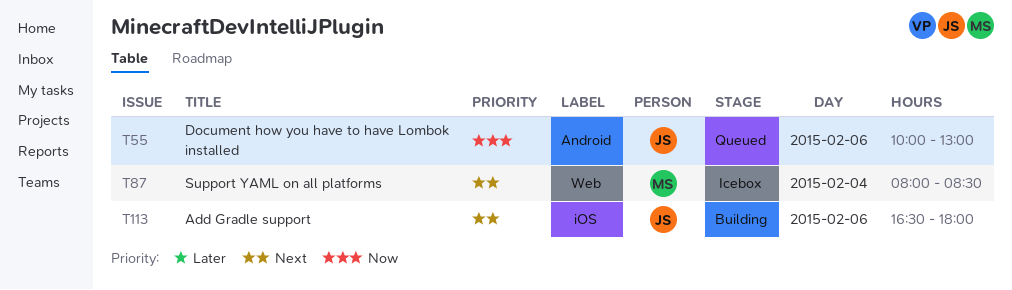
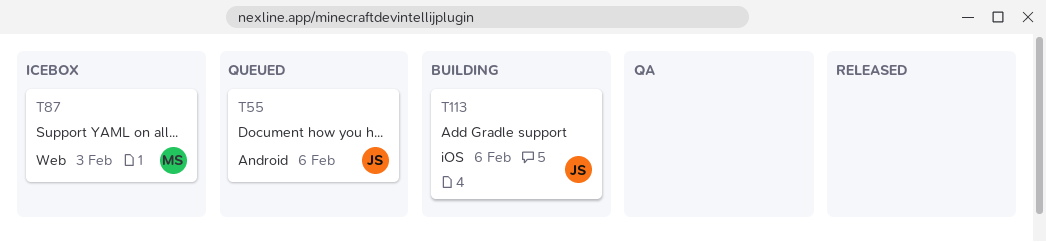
T87, day: Feb 4 -> Feb 3

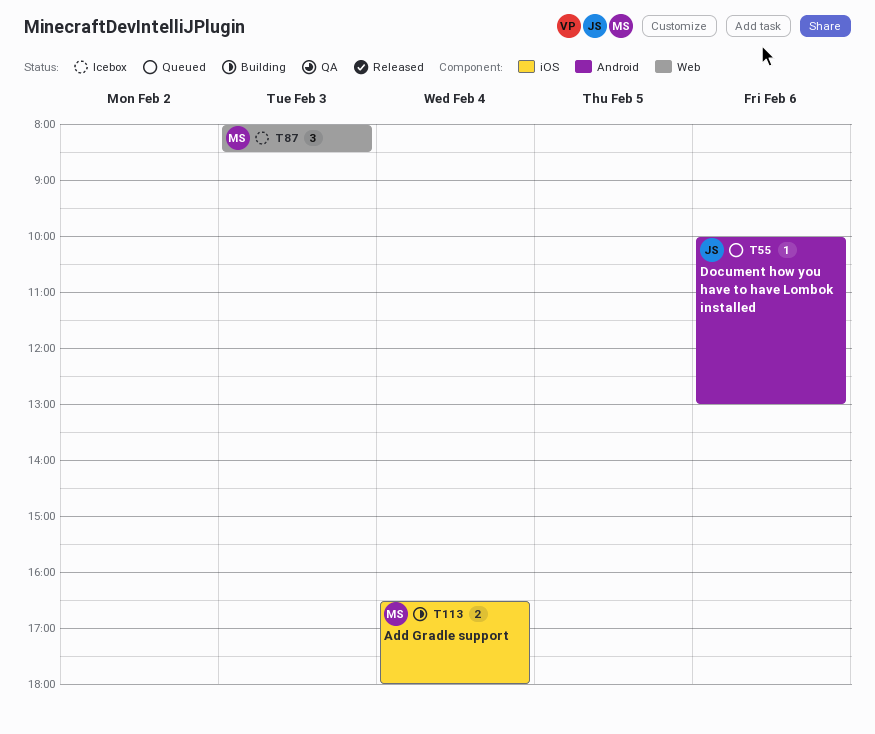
T113, owner: JS -> MS
T113, day: Feb 6 -> Feb 4

